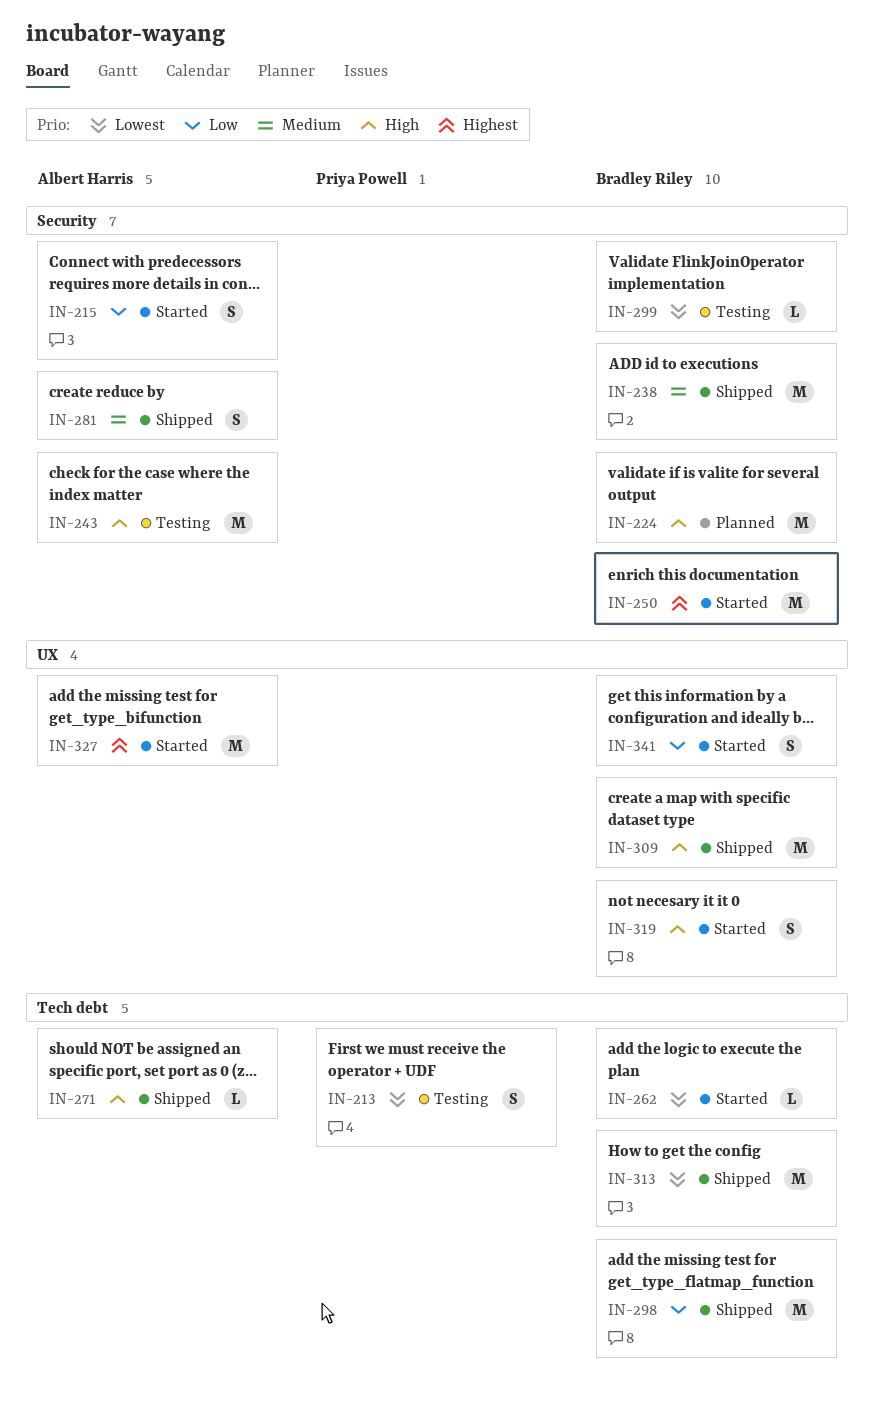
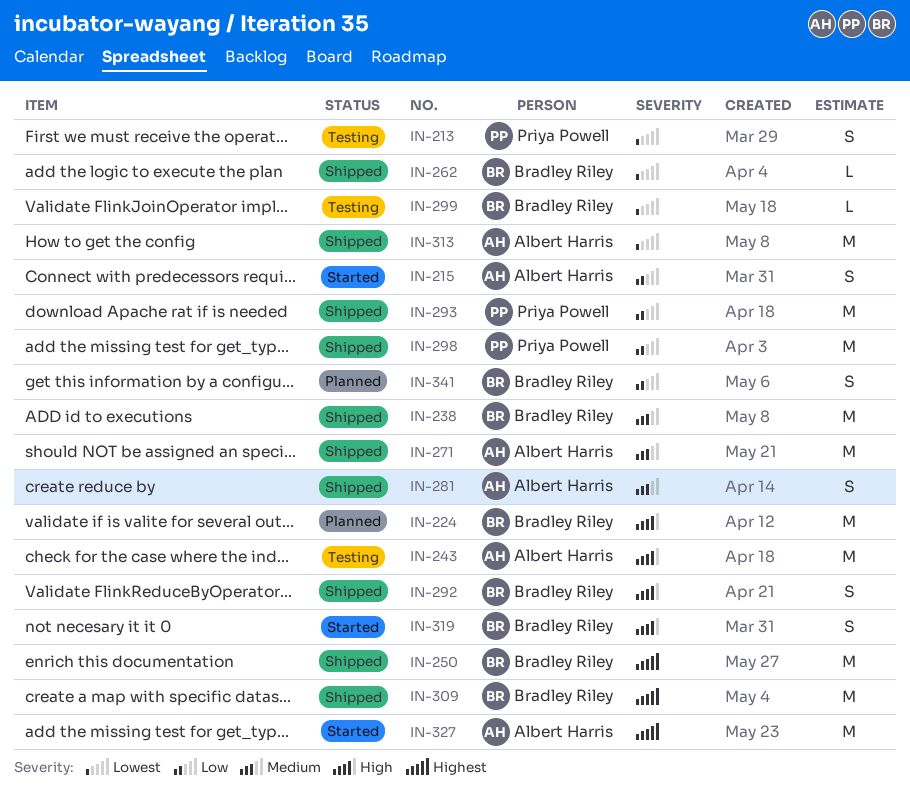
IN-250, status: Started -> Shipped
IN-262, status: Started -> Shipped
IN-271, priority: High -> Medium
IN-271, estimate: L -> M
IN-292: none -> present
IN-293: none -> present
IN-298, owner: Bradley Riley -> Priya Powell
IN-309, priority: High -> Highest
IN-313, owner: Bradley Riley -> Albert Harris
IN-341, status: Started -> Planned

